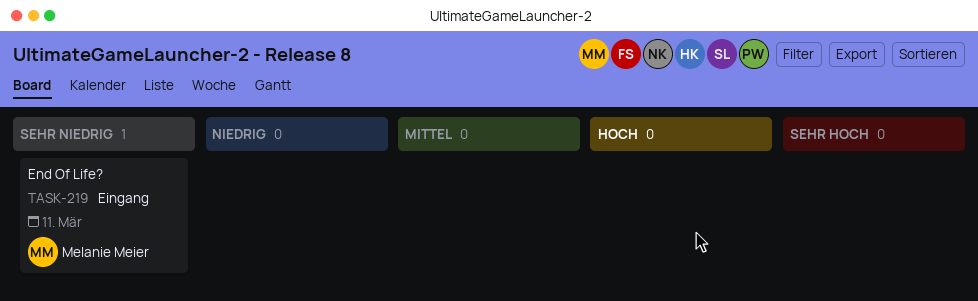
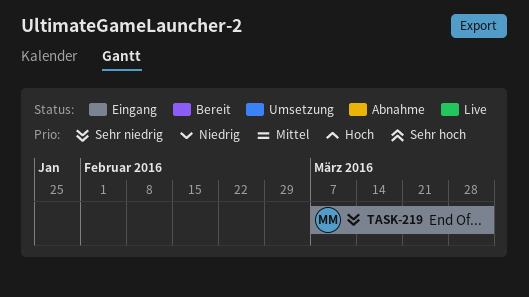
TASK-219, due: Mar 11 -> Apr 1

